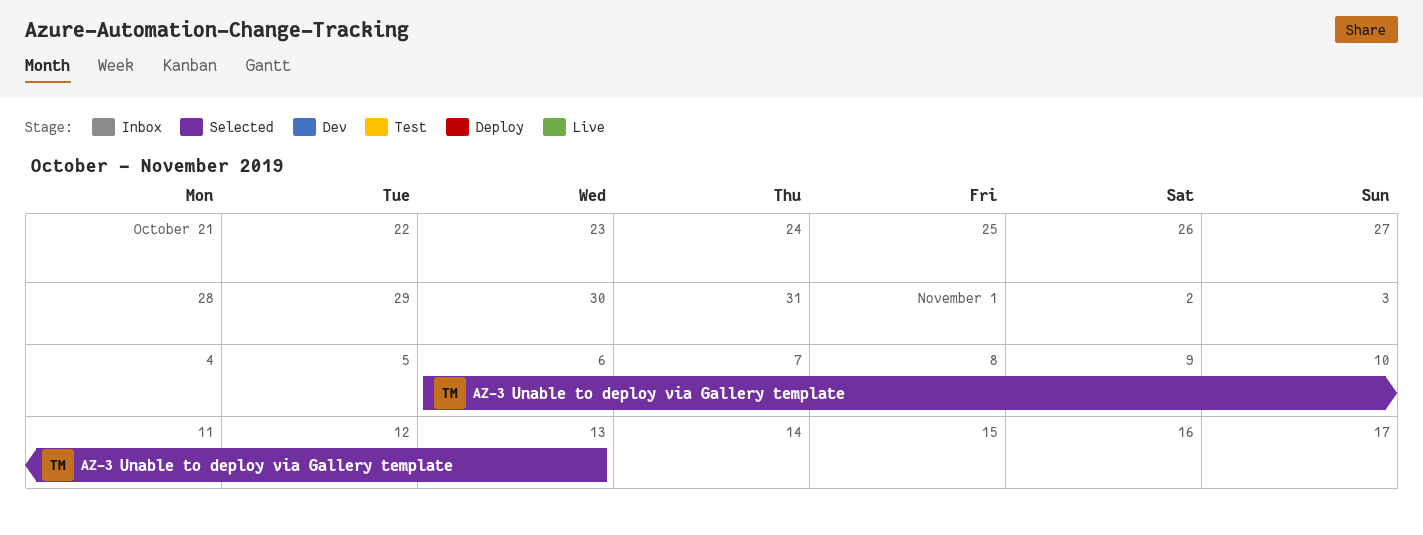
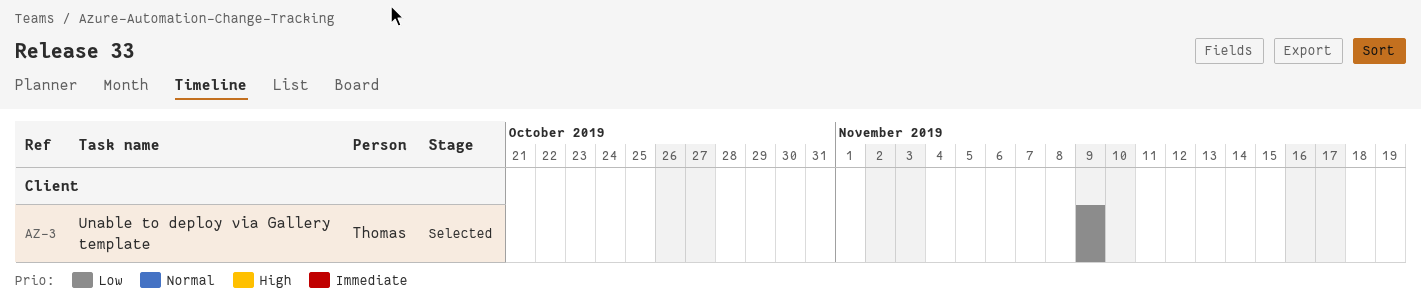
AZ-3, start: Nov 6 -> Nov 9
AZ-3, due: Nov 13 -> Nov 9

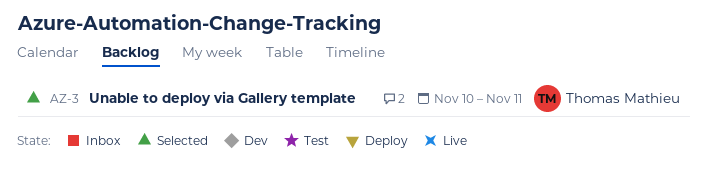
AZ-3, start: Nov 9 -> Nov 10
AZ-3, due: Nov 9 -> Nov 11

